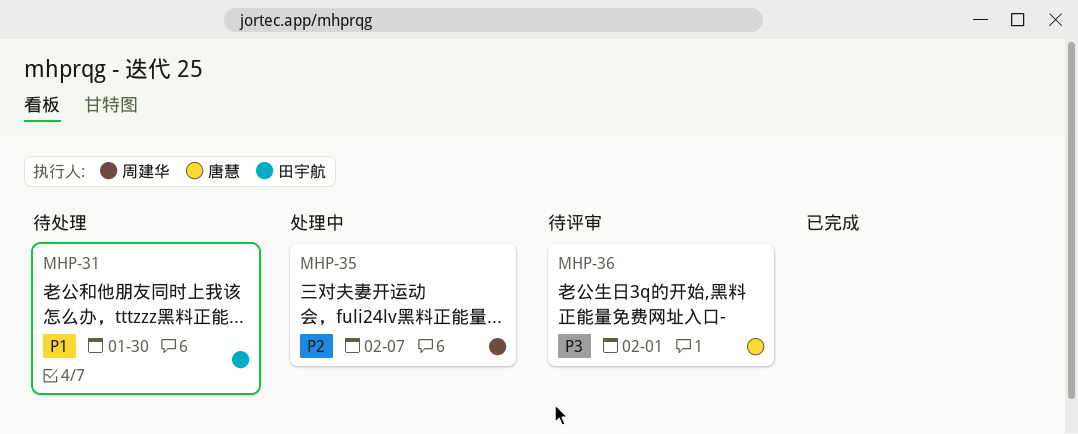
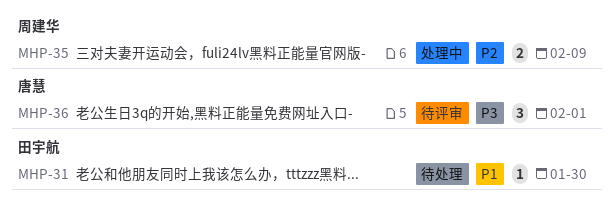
MHP-35, due: Feb 7 -> Feb 9

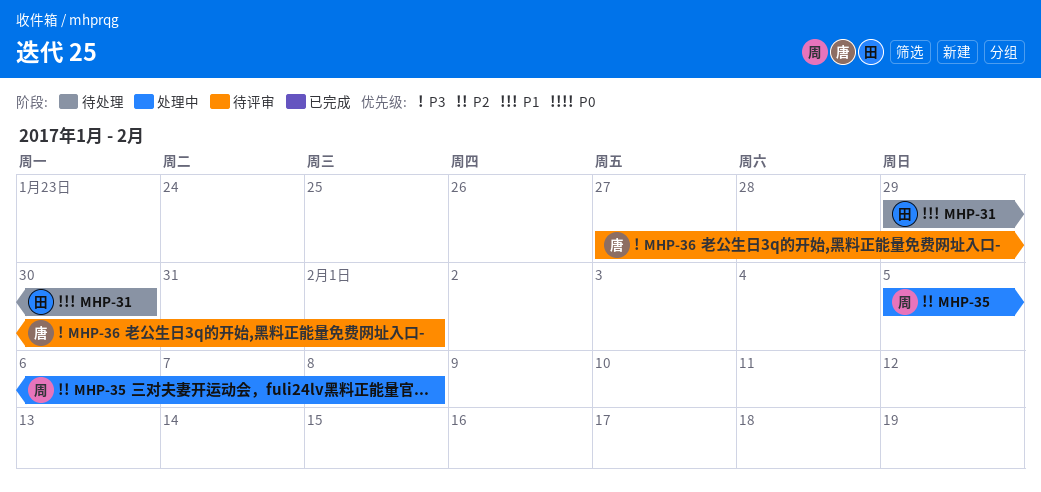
MHP-35, due: Feb 9 -> Feb 8

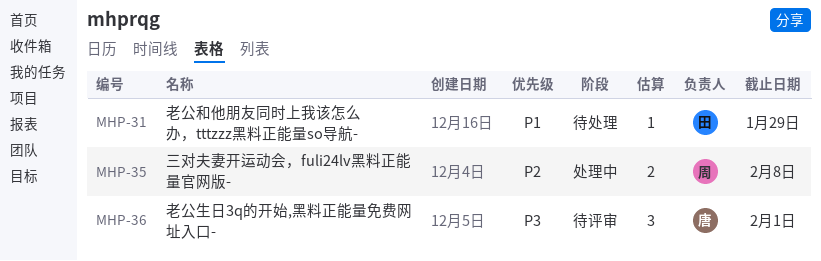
MHP-31, due: Jan 30 -> Jan 29

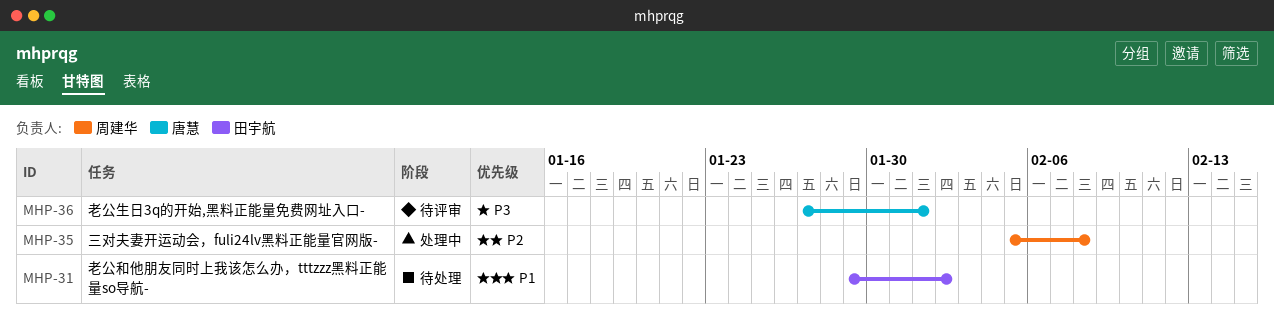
MHP-31, due: Jan 29 -> Feb 2

